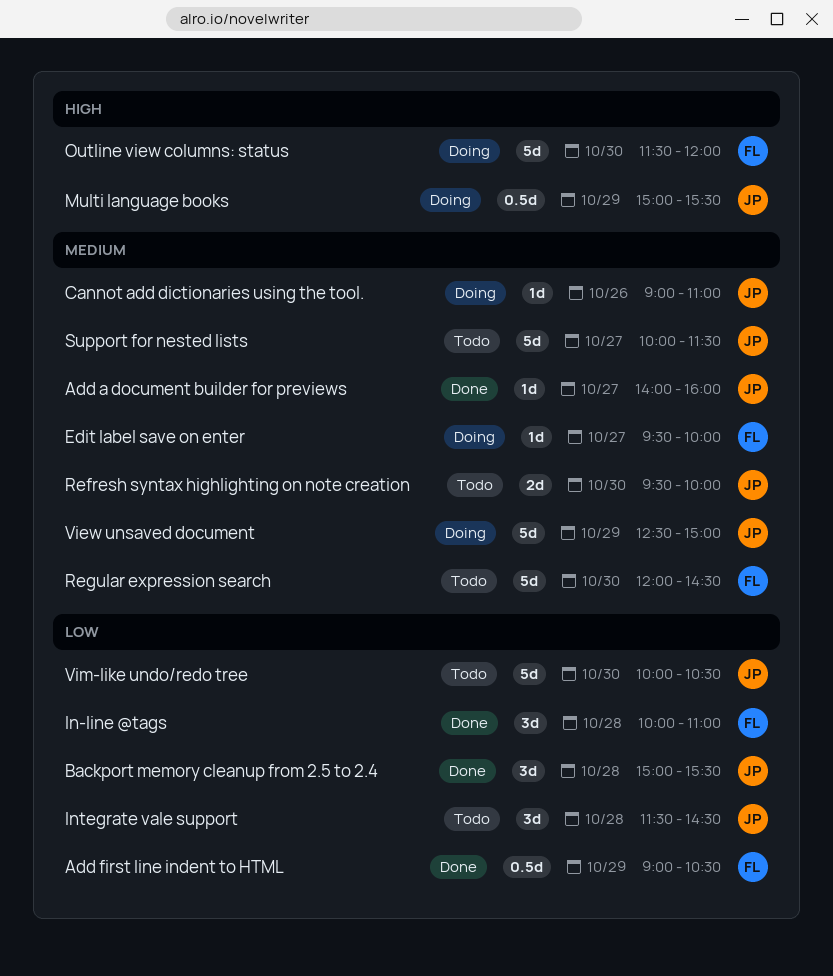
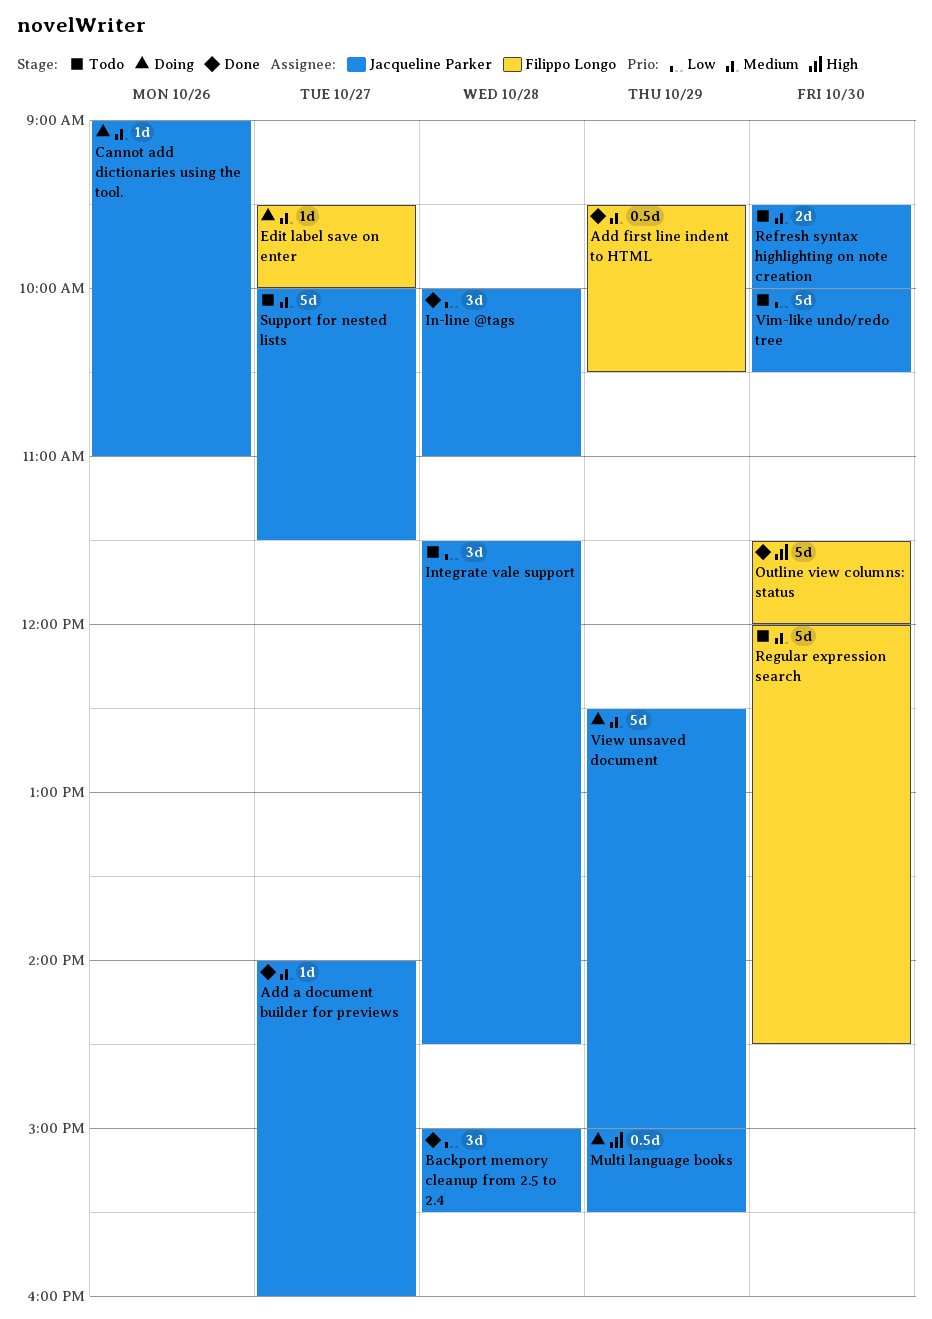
Add first line indent to HTML, priority: Low -> Medium
Add first line indent to HTML, begins: 09:00 -> 09:30
In-line @tags, owner: Filippo Longo -> Jacqueline Parker
Outline view columns: status, status: Doing -> Done

